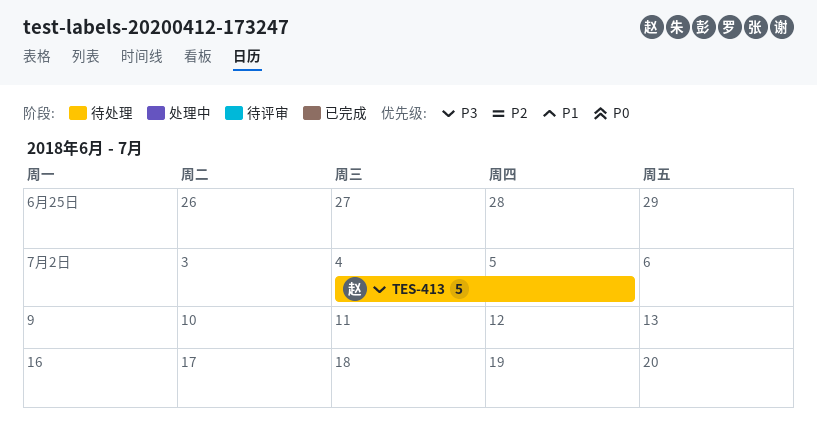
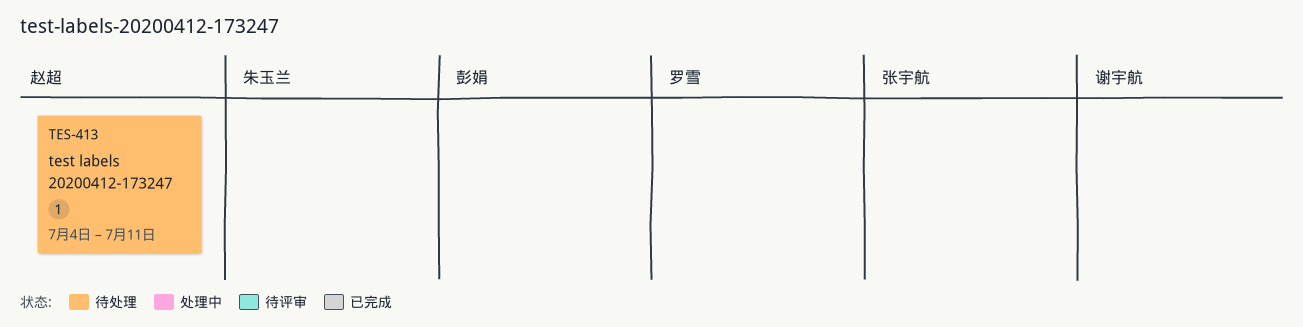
TES-413, estimate: 5 -> 1
TES-413, due: Jul 5 -> Jul 11

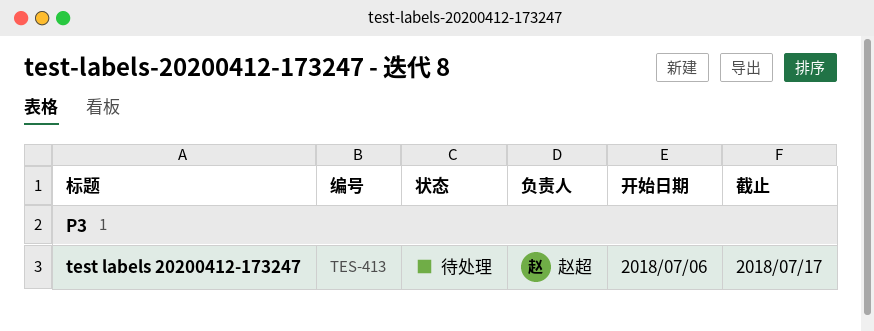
TES-413, start: Jul 4 -> Jul 6
TES-413, due: Jul 11 -> Jul 17

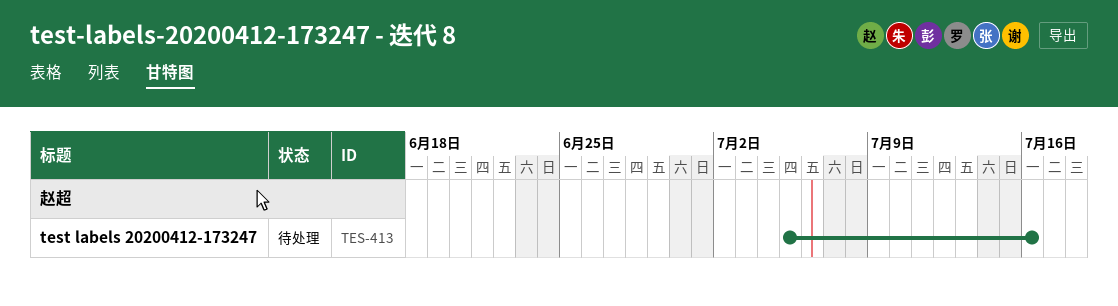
TES-413, start: Jul 6 -> Jul 5
TES-413, due: Jul 17 -> Jul 16

